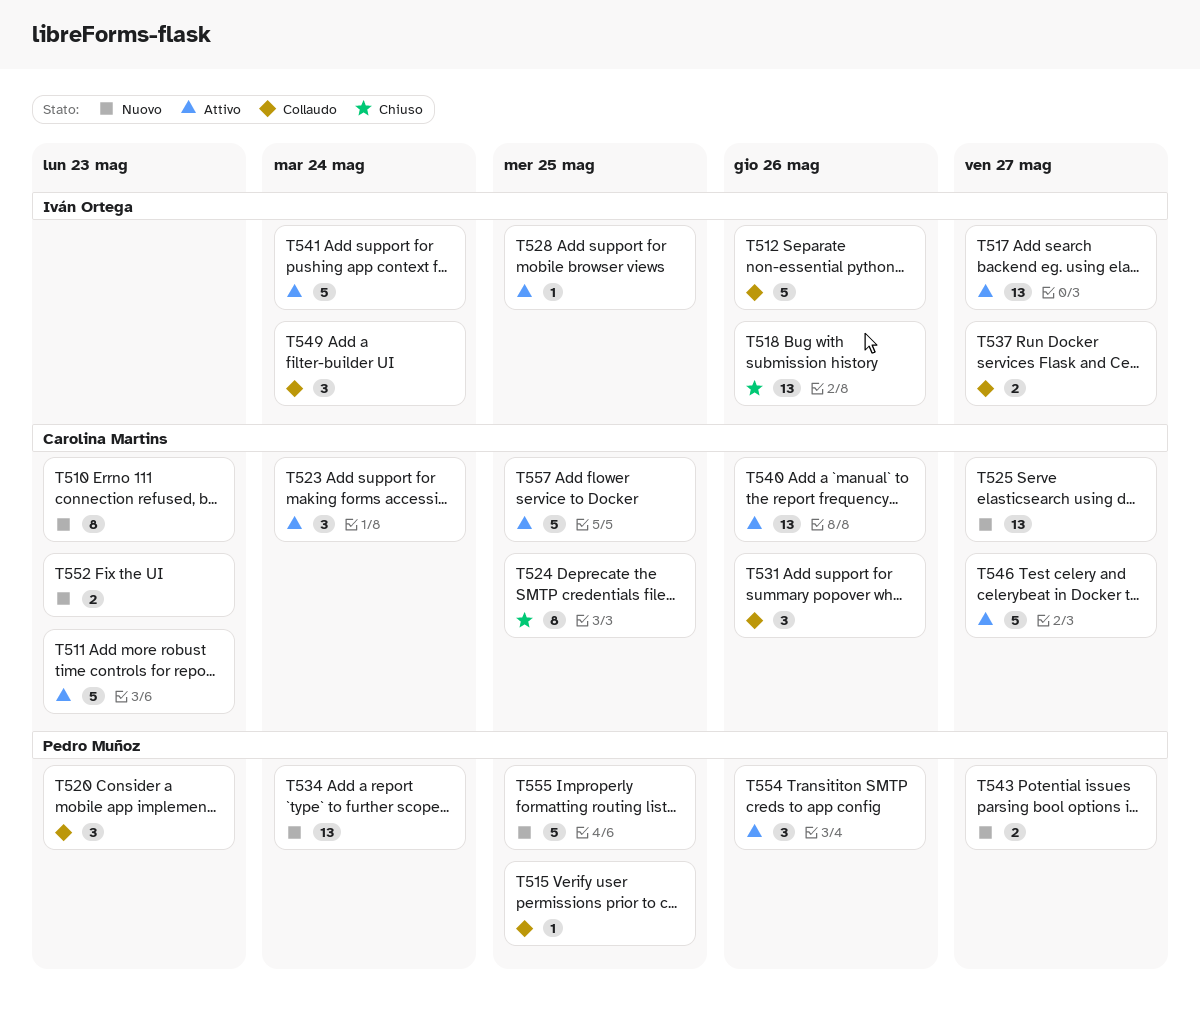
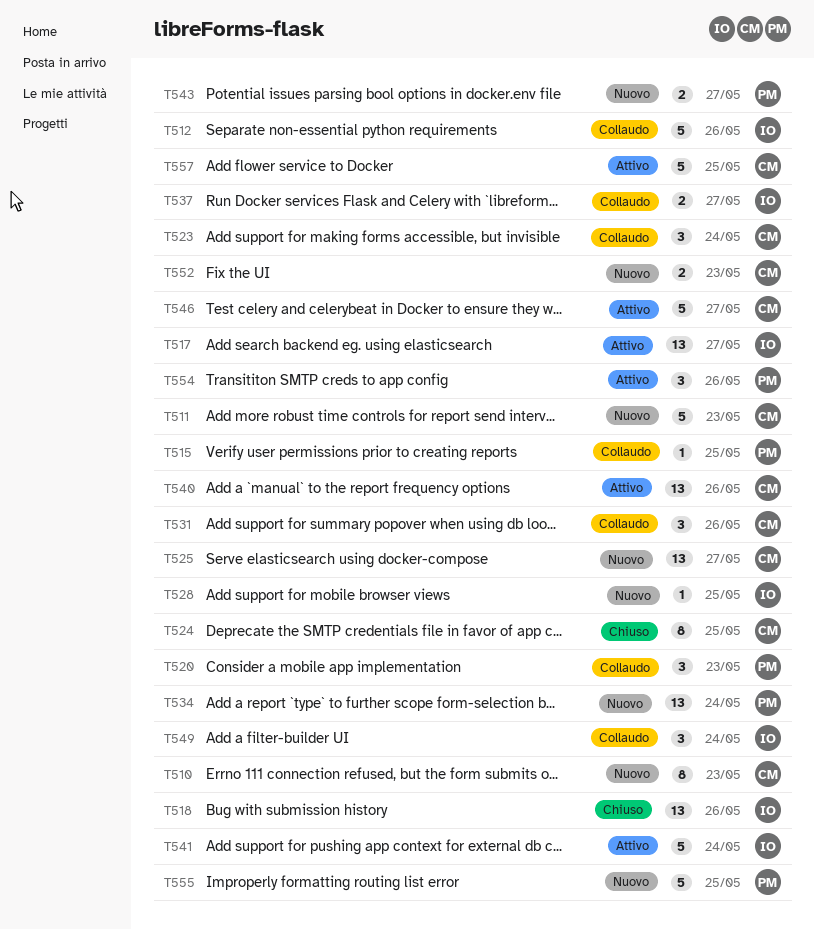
T511, status: Attivo -> Nuovo
T523, status: Attivo -> Collaudo
T528, status: Attivo -> Nuovo

